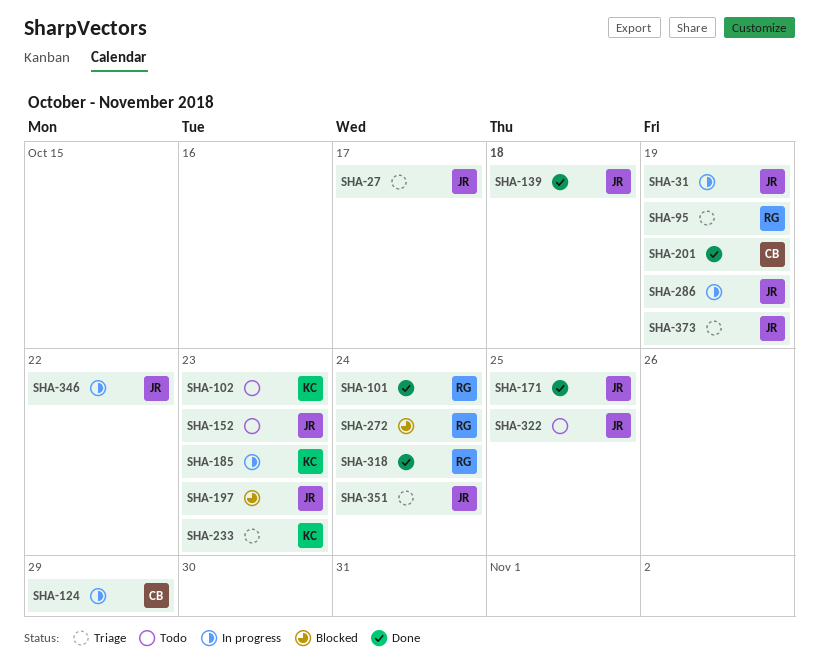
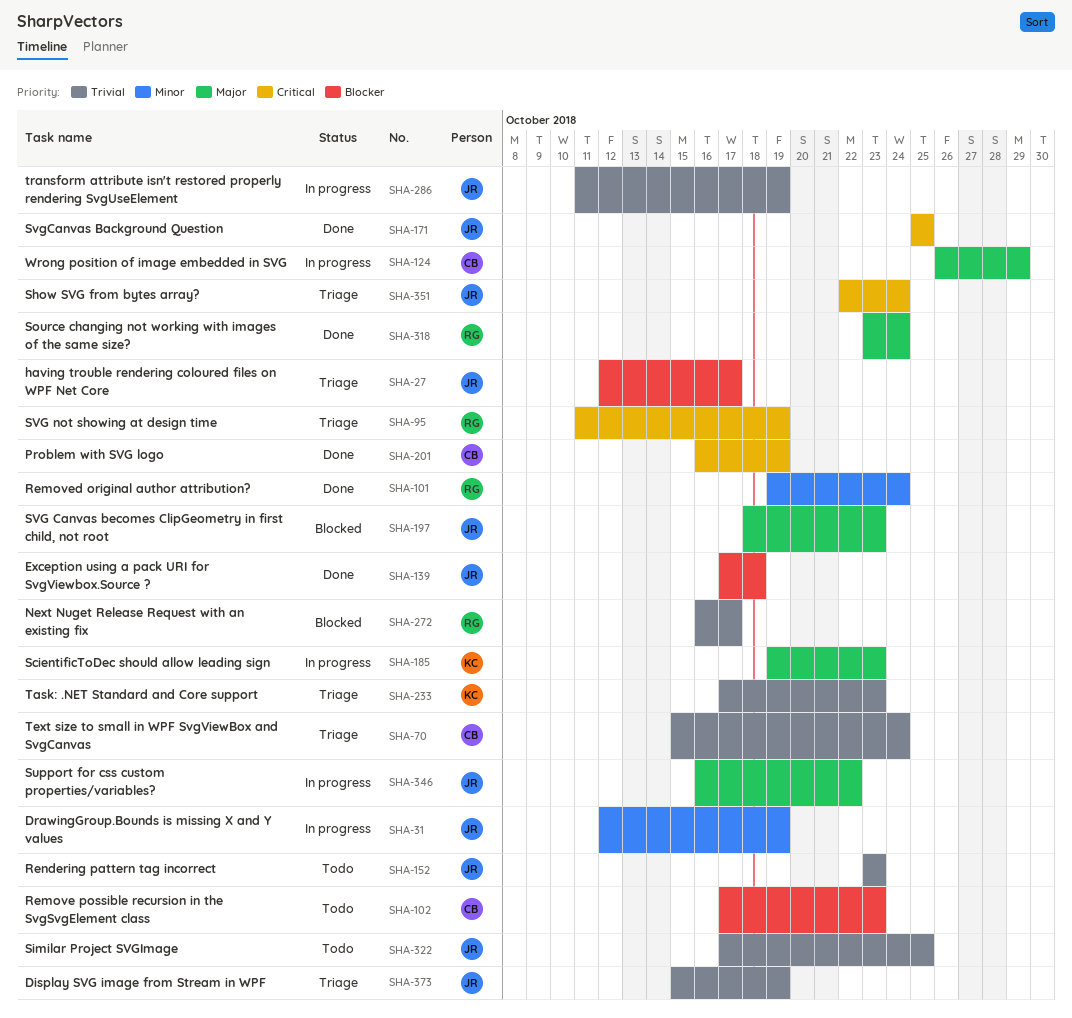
SHA-70: none -> present
SHA-102, owner: KC -> CB
SHA-272, due: Oct 24 -> Oct 17

